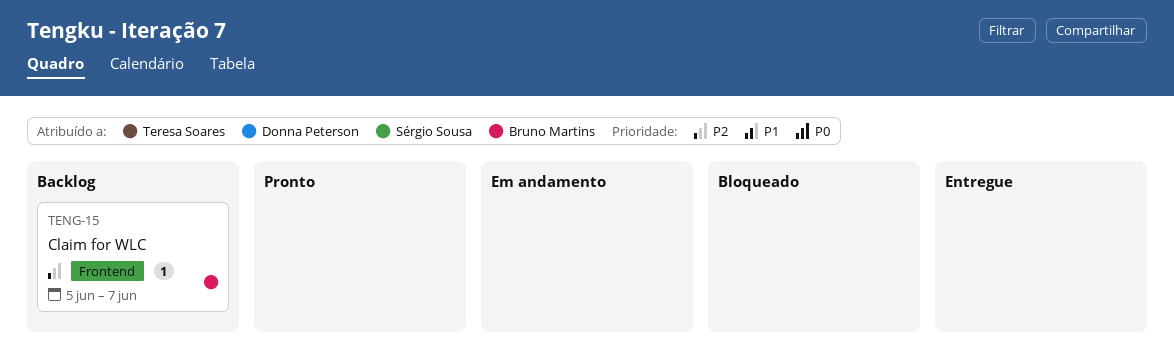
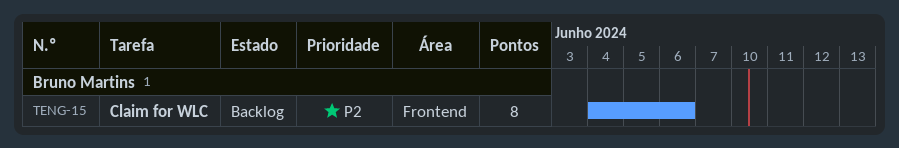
TENG-15, estimate: 1 -> 8
TENG-15, start: Jun 5 -> Jun 4
TENG-15, due: Jun 7 -> Jun 6

